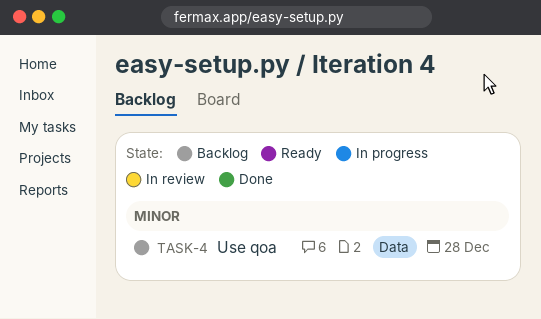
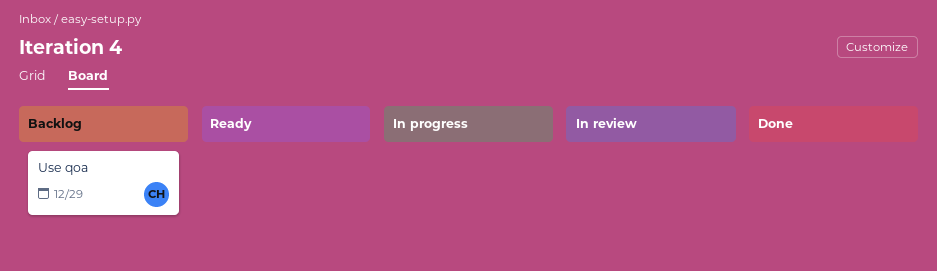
Use qoa, due: Dec 28 -> Dec 29

